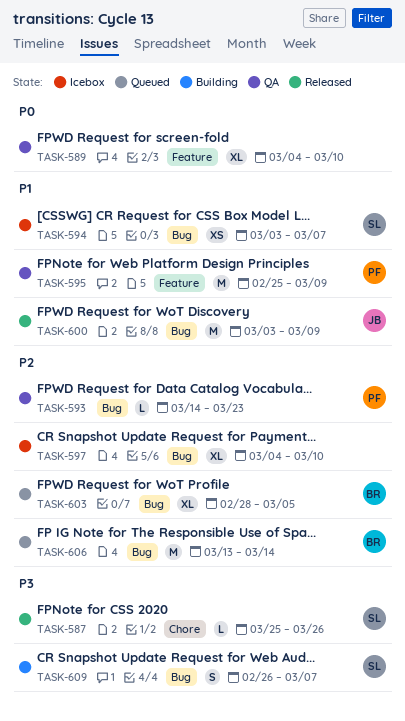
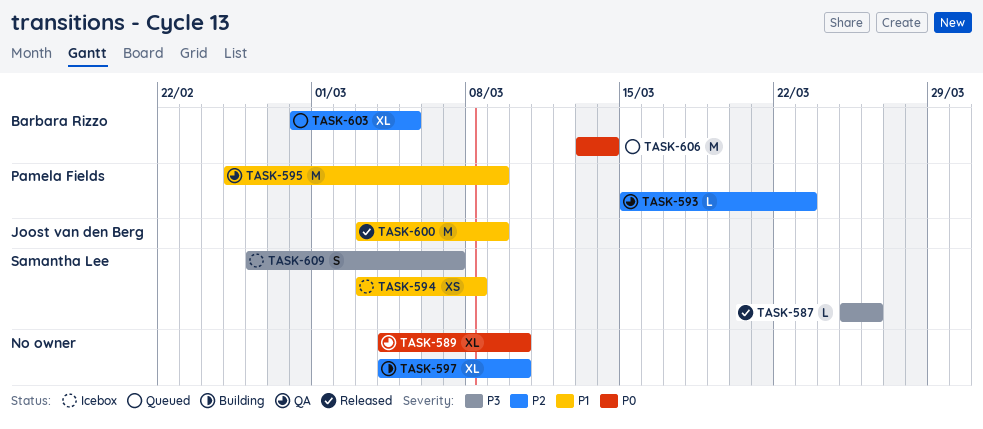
TASK-593, start: Mar 14 -> Mar 15
TASK-594, due: Mar 7 -> Mar 8
TASK-597, status: Icebox -> Building
TASK-606, priority: P2 -> P0
TASK-609, status: Building -> Icebox

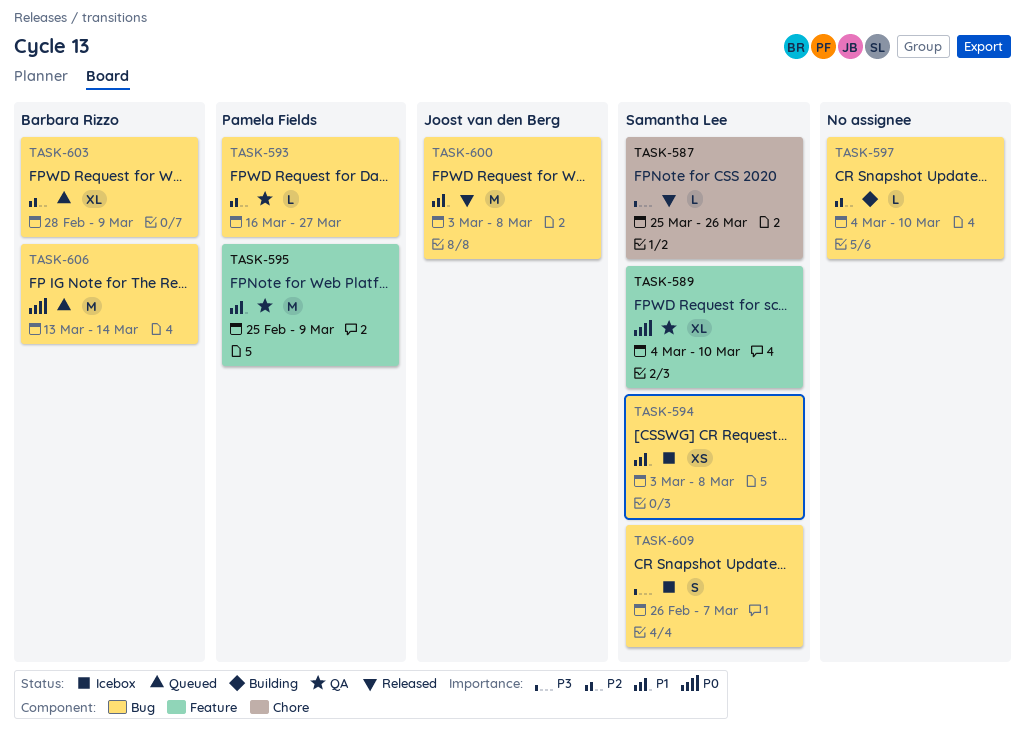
TASK-589, owner: none -> Samantha Lee
TASK-593, start: Mar 15 -> Mar 16
TASK-593, due: Mar 23 -> Mar 27
TASK-597, estimate: XL -> L
TASK-600, due: Mar 9 -> Mar 8
TASK-603, due: Mar 5 -> Mar 9

